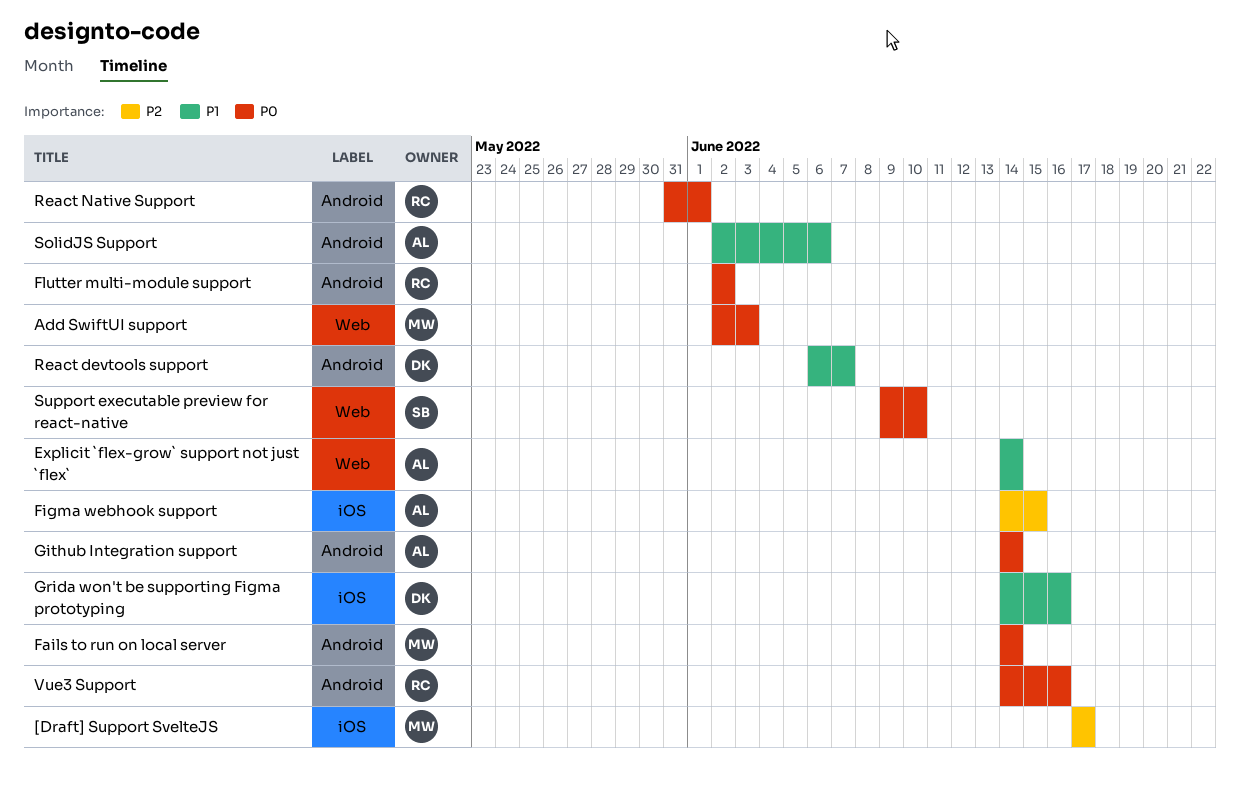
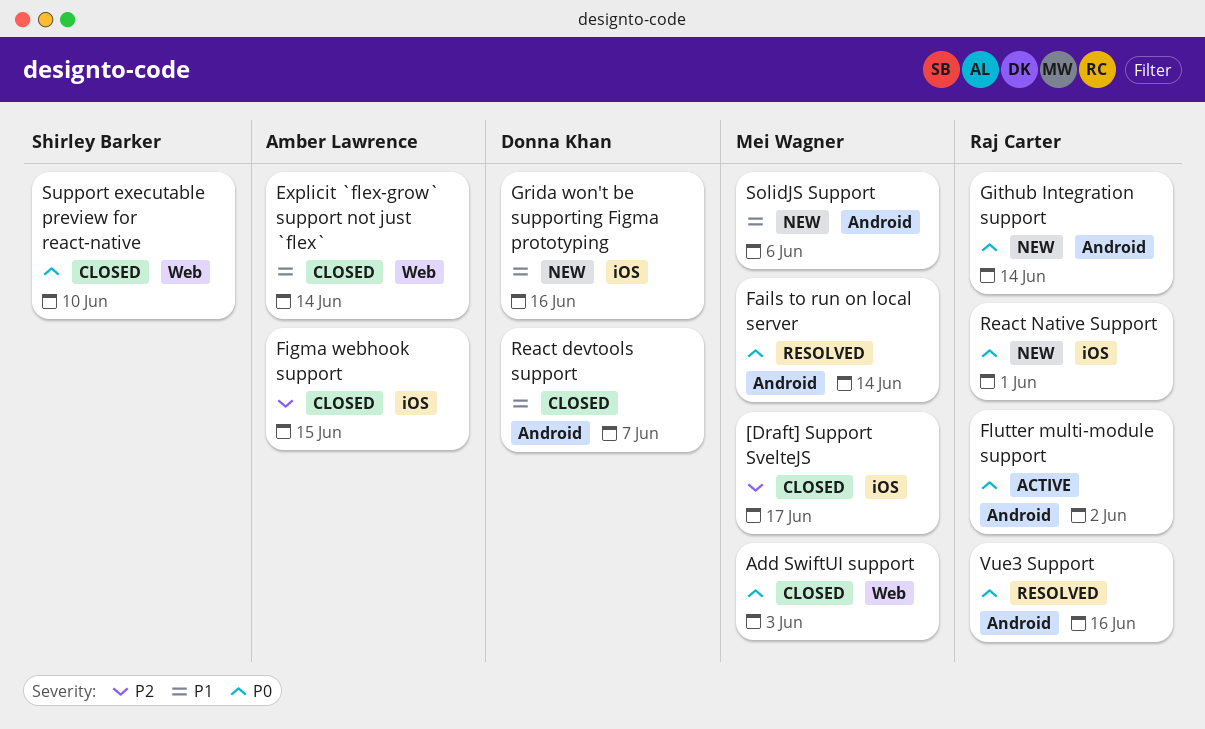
Github Integration support, owner: Amber Lawrence -> Raj Carter
React Native Support, label: Android -> iOS
SolidJS Support, owner: Amber Lawrence -> Mei Wagner

